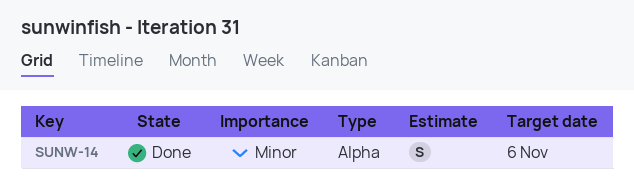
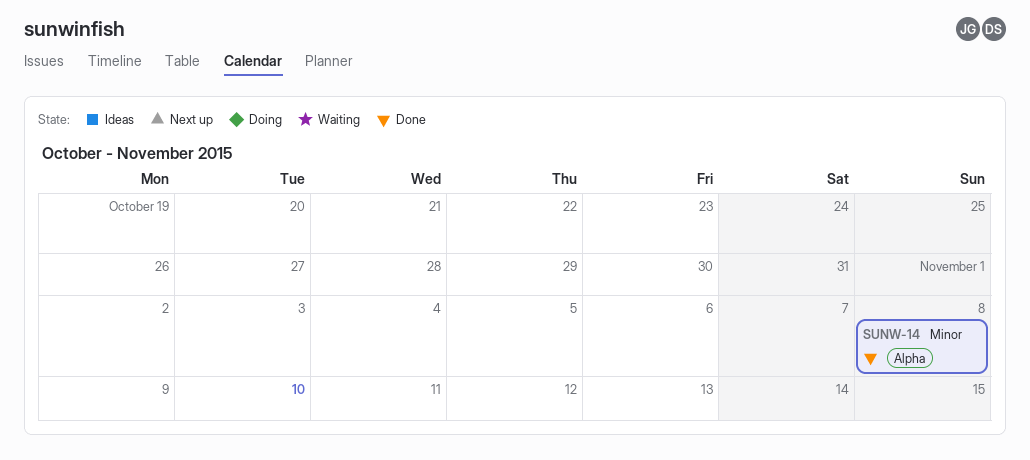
SUNW-14, due: Nov 6 -> Nov 8

